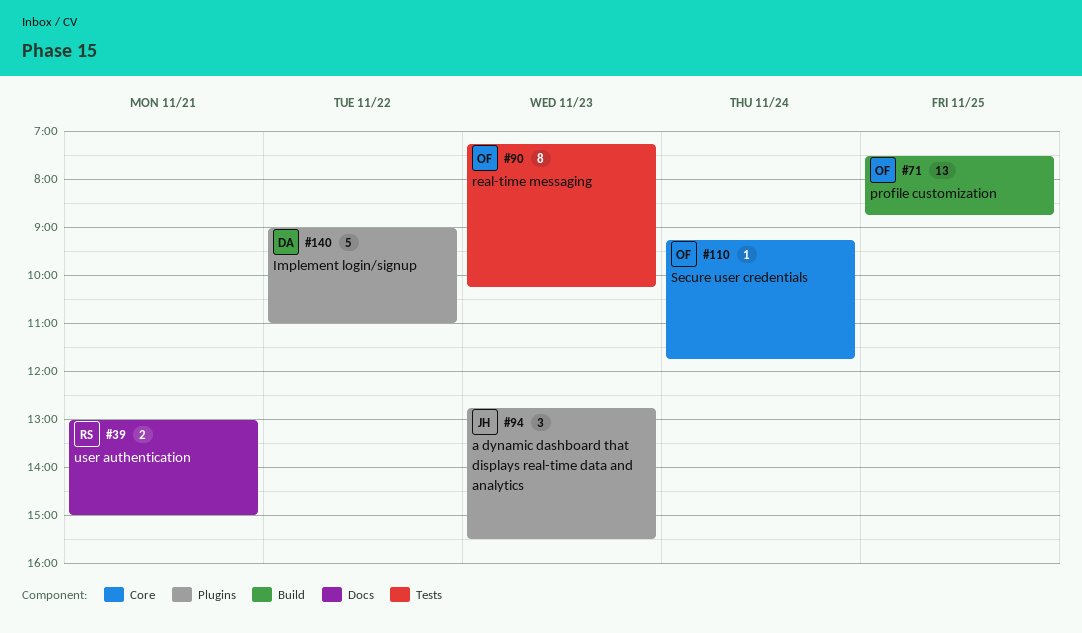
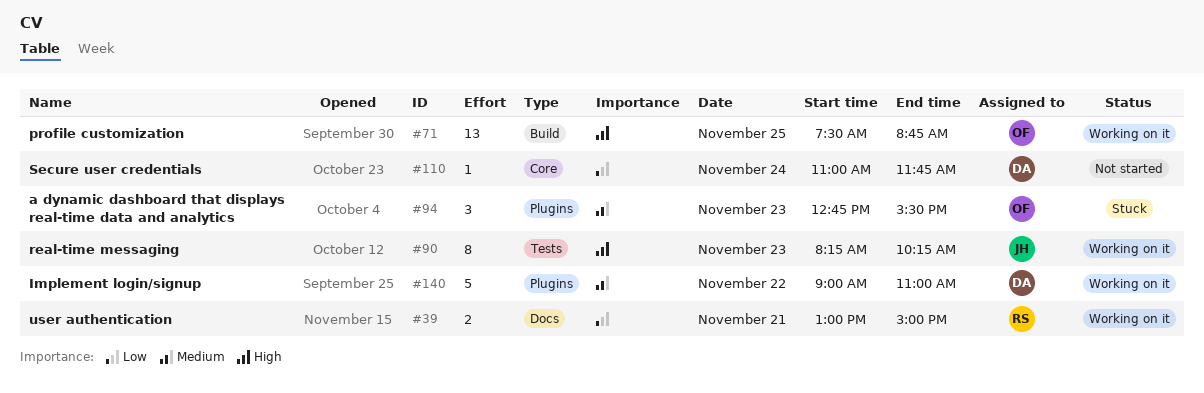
#90, owner: OF -> JH
#90, begins: 07:15 -> 08:15
#94, owner: JH -> OF
#110, owner: OF -> DA
#110, begins: 09:15 -> 11:00

